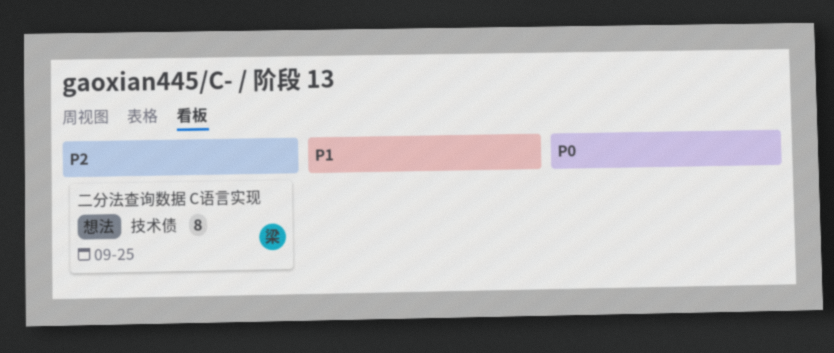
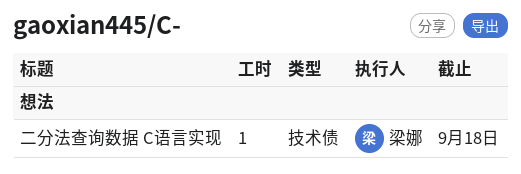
二分法查询数据 C语言实现, estimate: 8 -> 1
二分法查询数据 C语言实现, due: Sep 25 -> Sep 18

